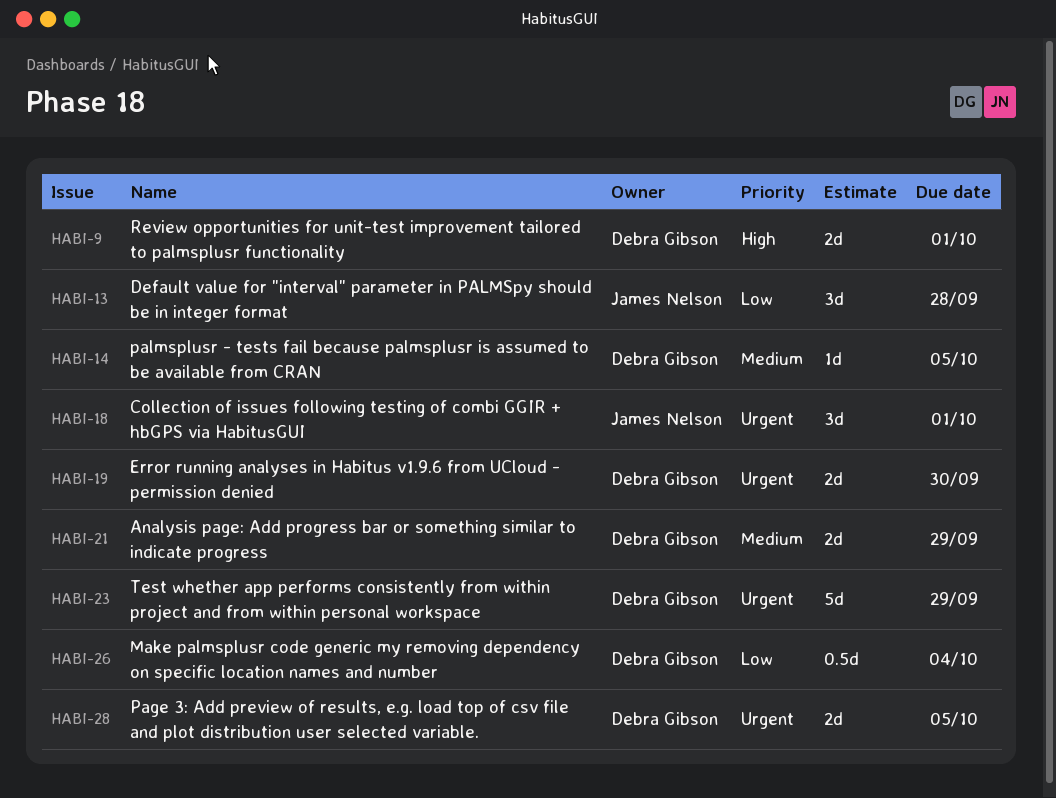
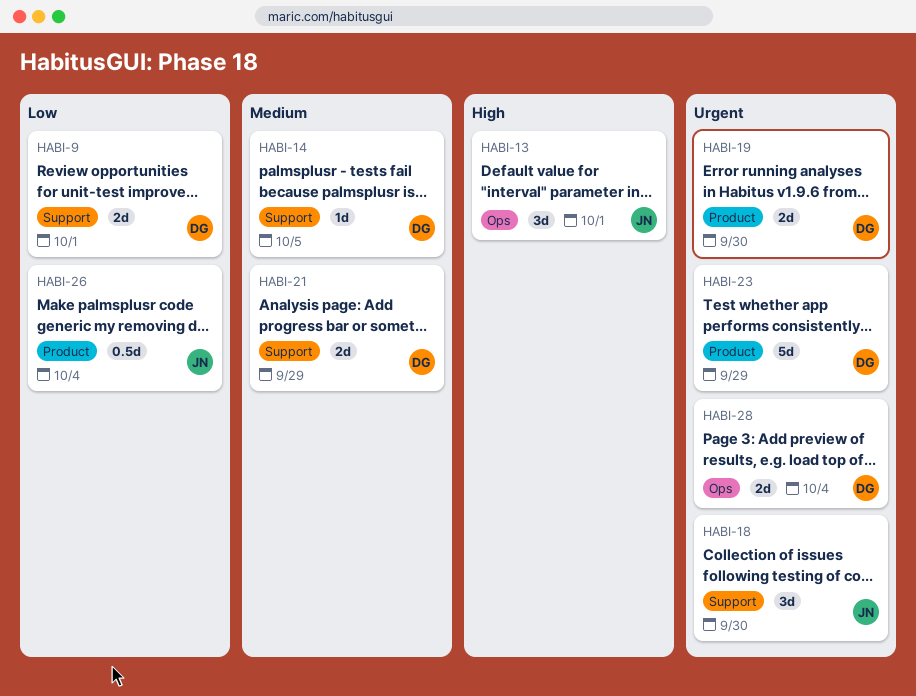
HABI-9, priority: High -> Low
HABI-13, priority: Low -> High
HABI-13, due: Sep 28 -> Oct 1
HABI-18, due: Oct 1 -> Sep 30
HABI-26, owner: Debra Gibson -> James Nelson
HABI-28, due: Oct 5 -> Oct 4

